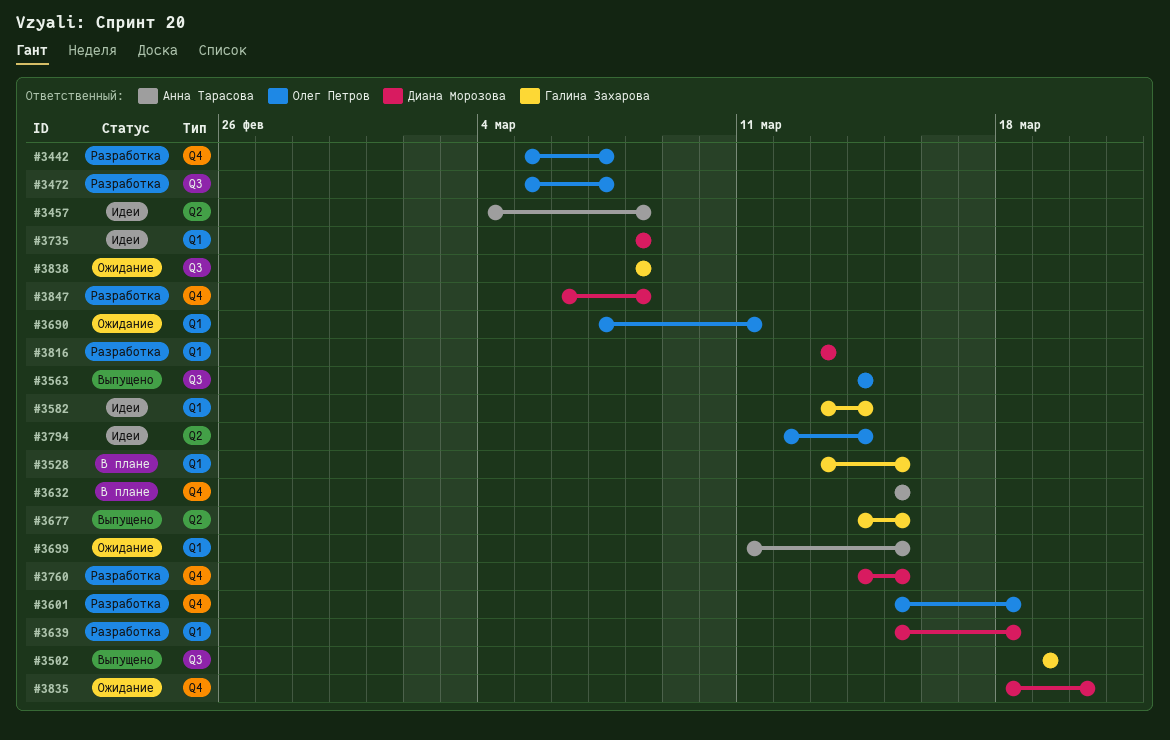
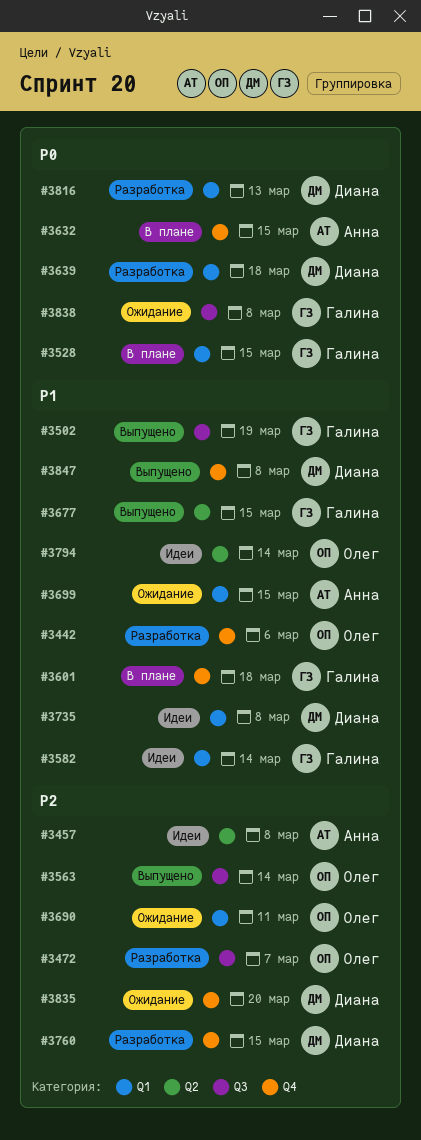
#3442, due: Mar 7 -> Mar 6
#3601, status: Разработка -> В плане
#3601, owner: Олег Петров -> Галина Захарова
#3847, status: Разработка -> Выпущено

